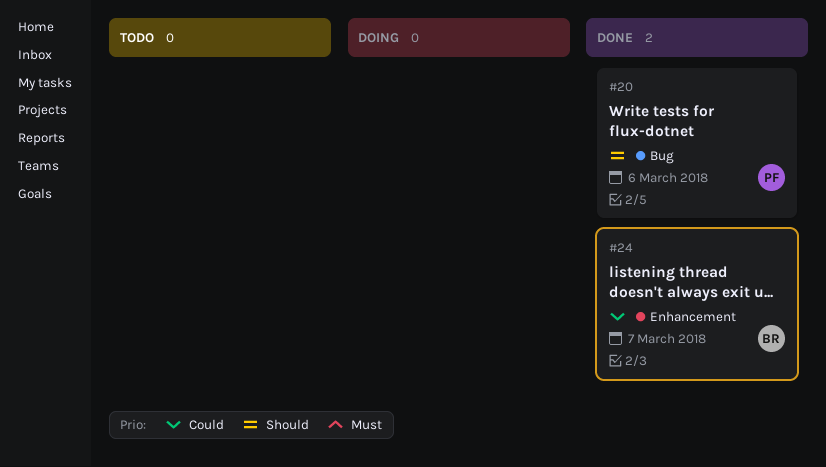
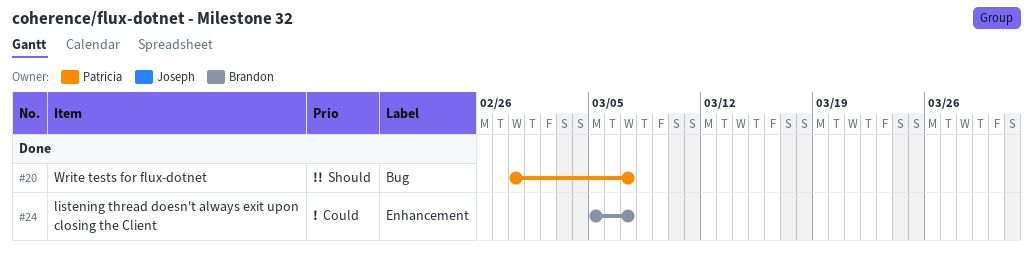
#20, due: Mar 6 -> Mar 7

